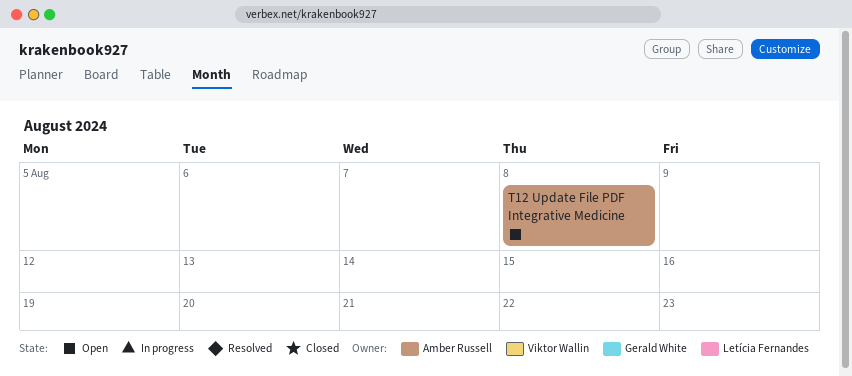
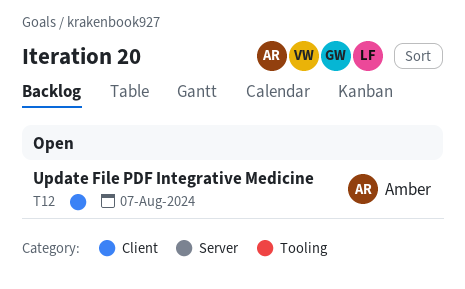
T12, due: Aug 8 -> Aug 7

